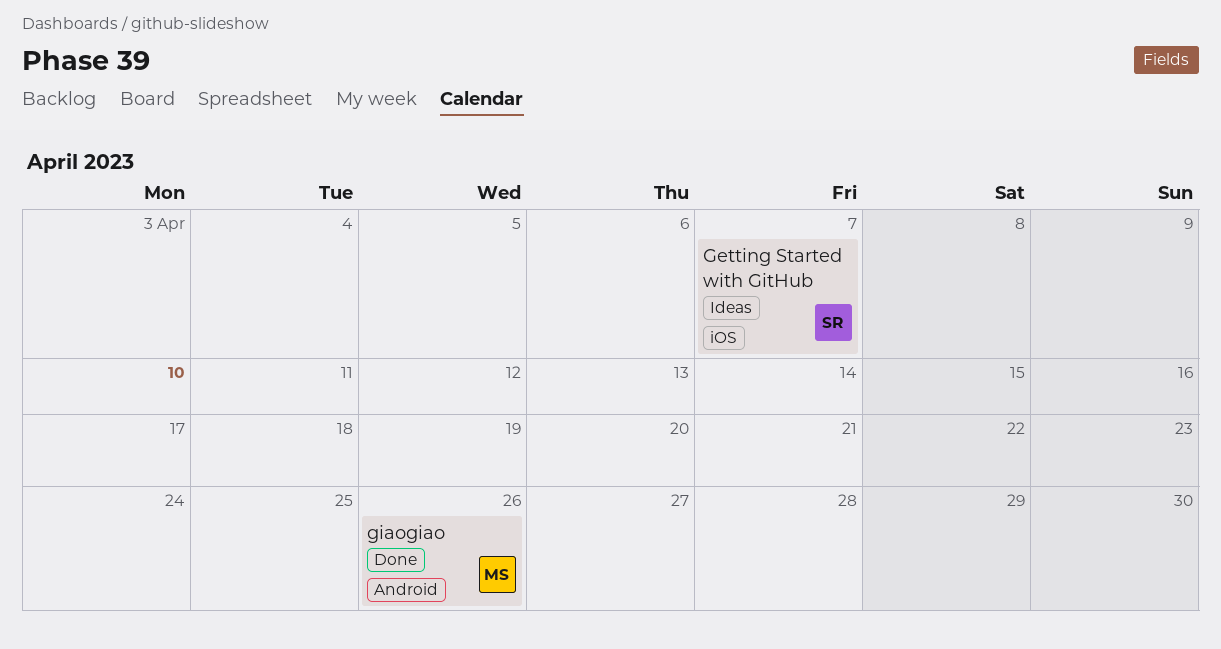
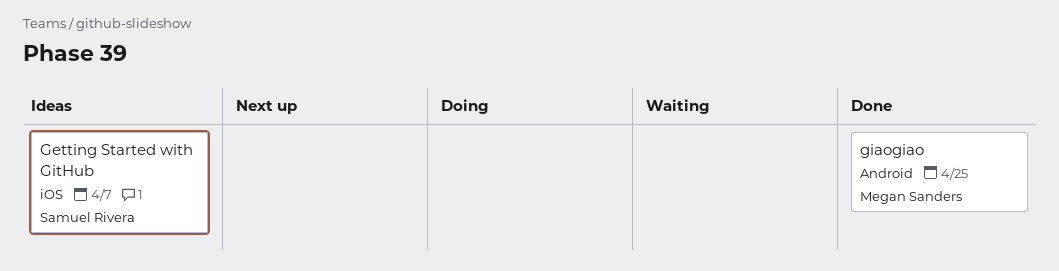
giaogiao, due: Apr 26 -> Apr 25

